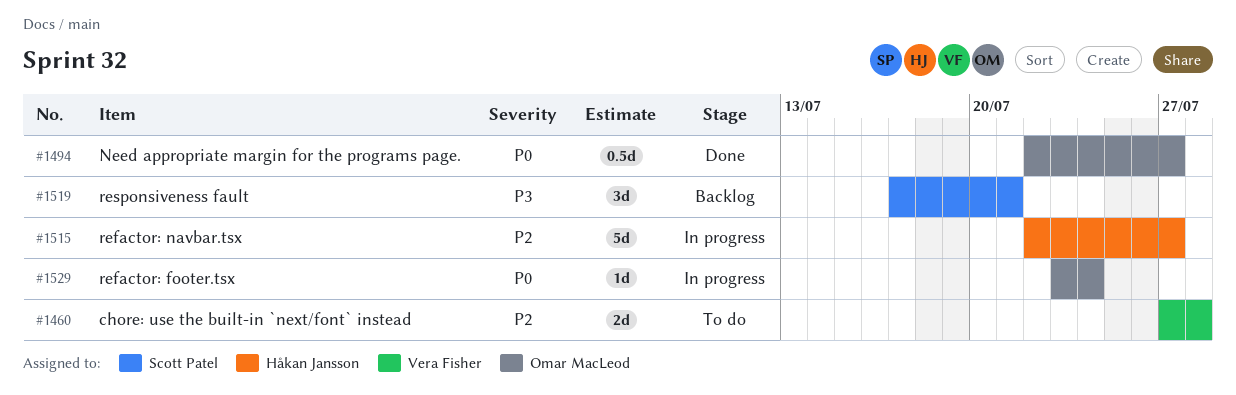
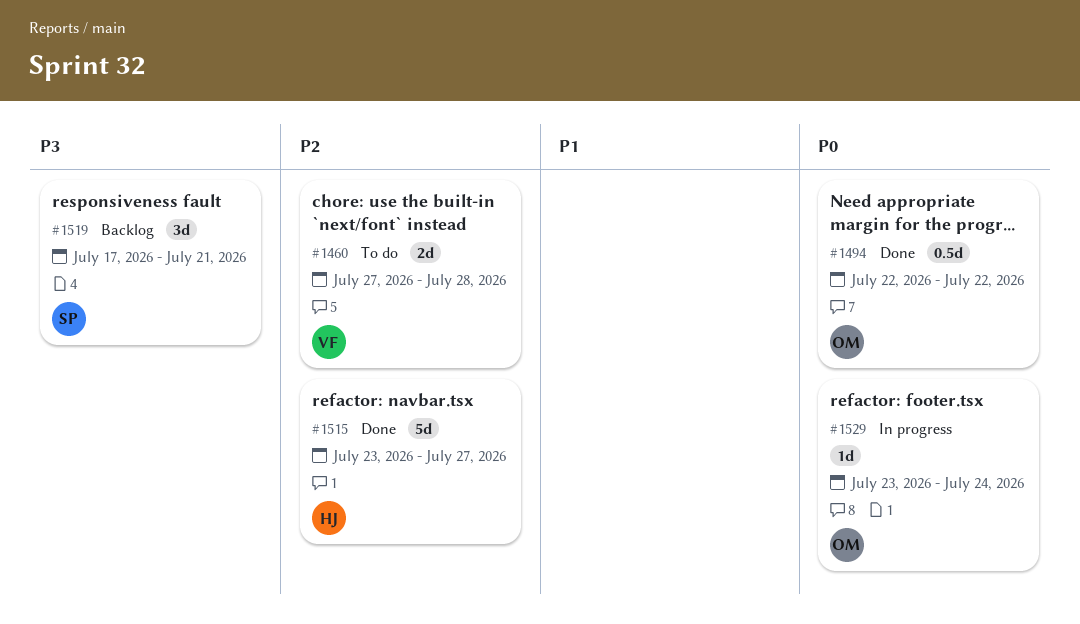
#1494, due: Jul 27 -> Jul 22
#1515, status: In progress -> Done
#1515, start: Jul 22 -> Jul 23

